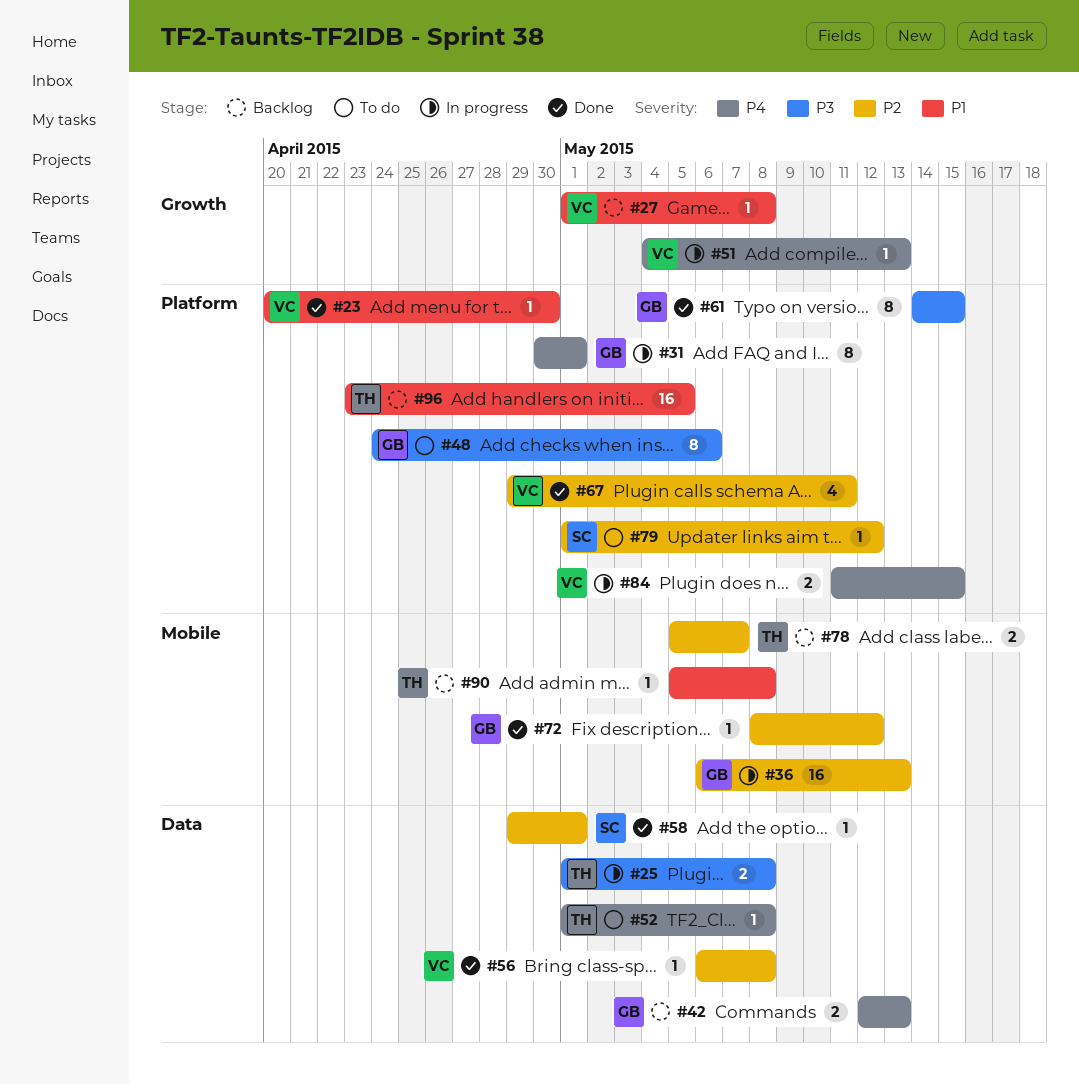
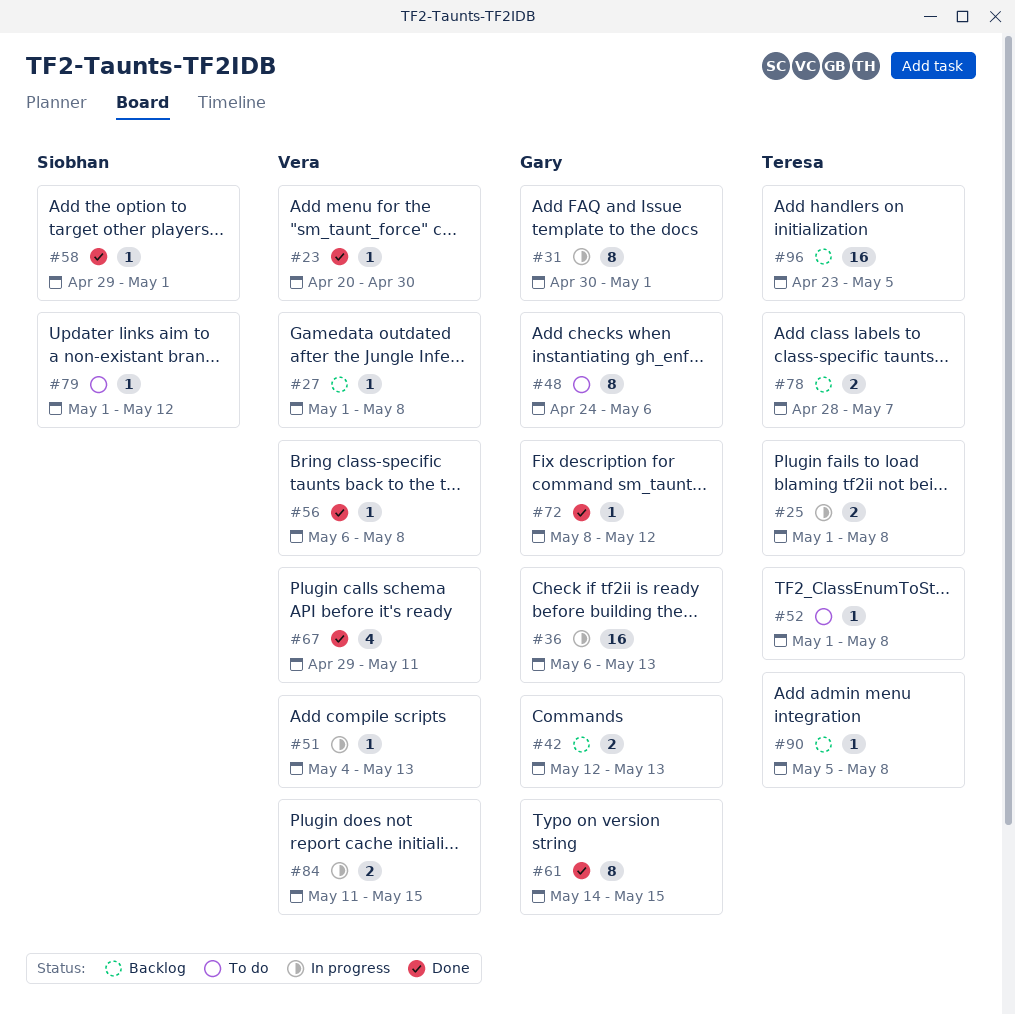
#78, start: May 5 -> Apr 28

